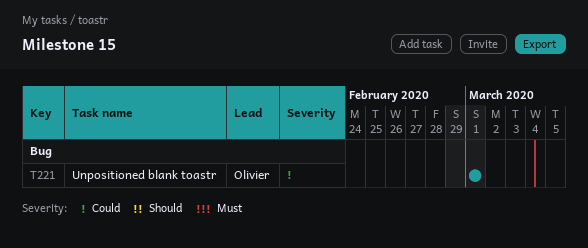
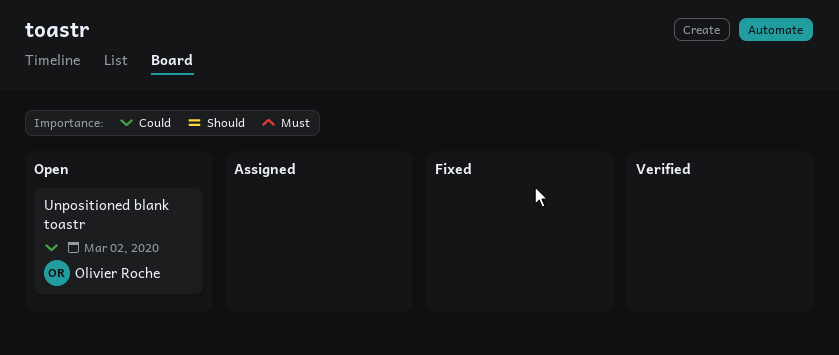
Unpositioned blank toastr, due: Mar 1 -> Mar 2

